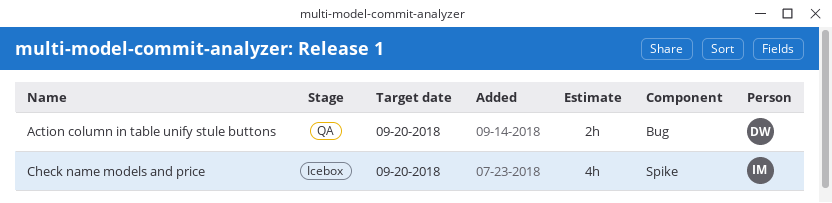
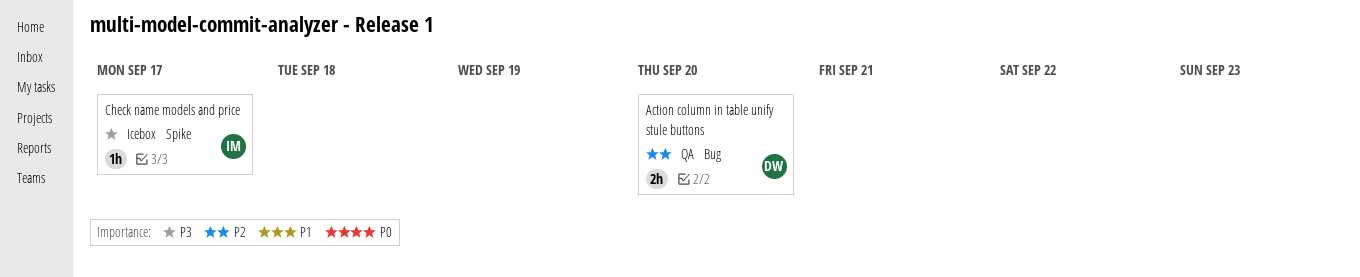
Check name models and price, estimate: 4h -> 1h
Check name models and price, due: Sep 20 -> Sep 17

